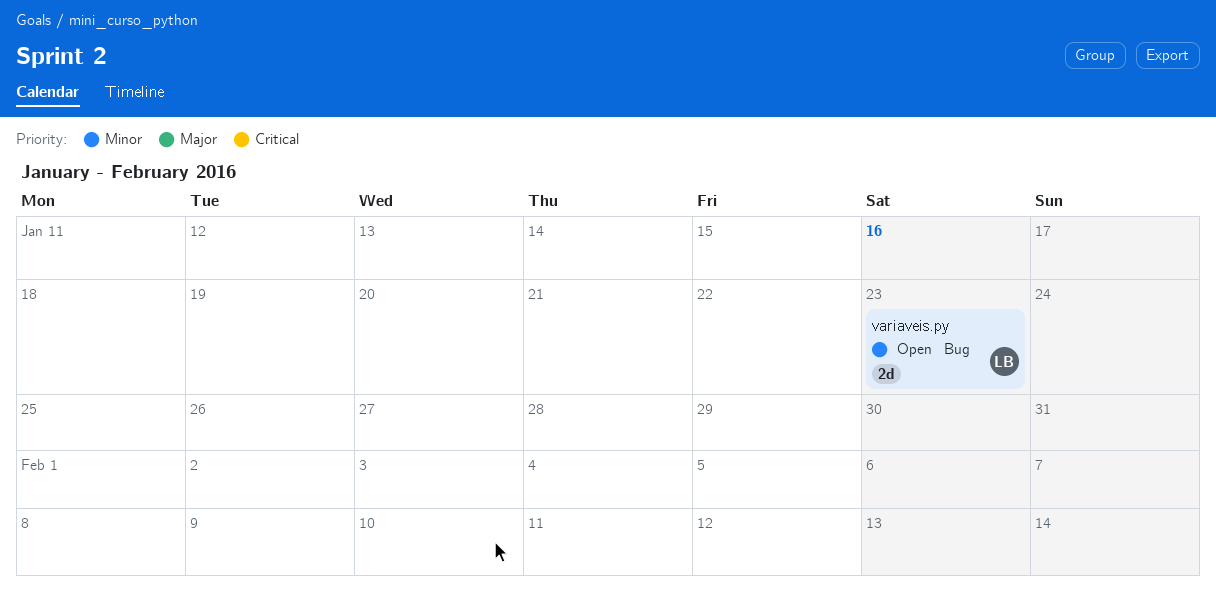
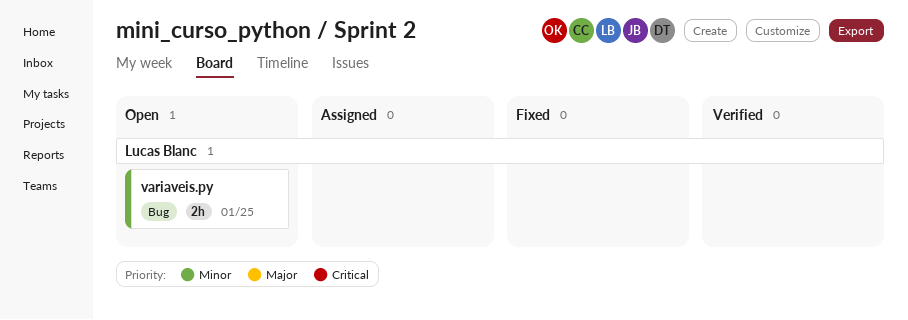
variaveis.py, estimate: 2d -> 2h
variaveis.py, due: Jan 23 -> Jan 25

